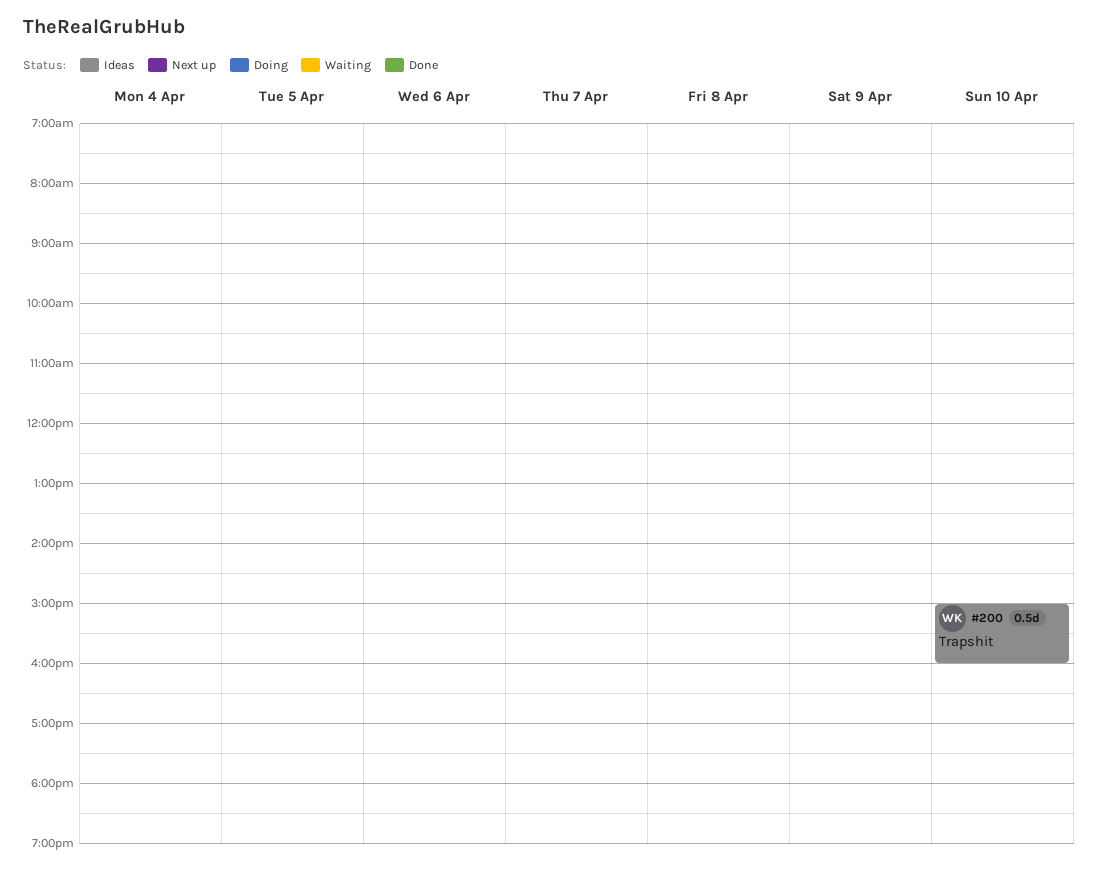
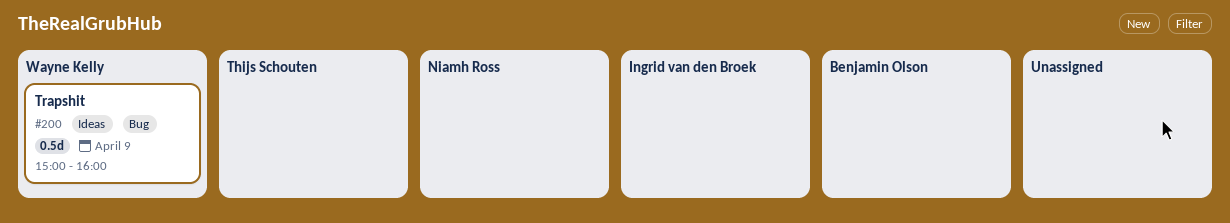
#200, day: Apr 10 -> Apr 9

